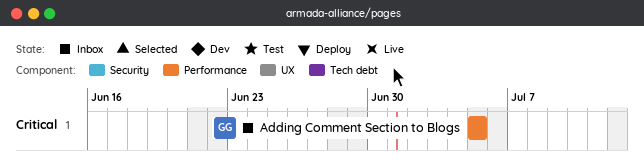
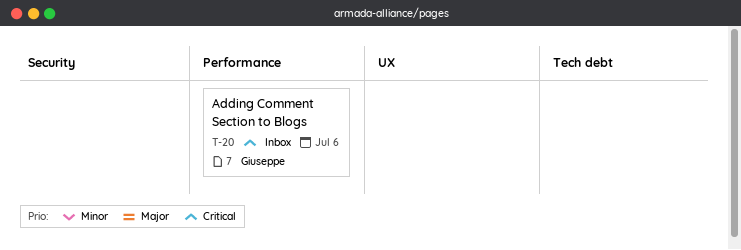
Adding Comment Section to Blogs, due: Jul 5 -> Jul 6

